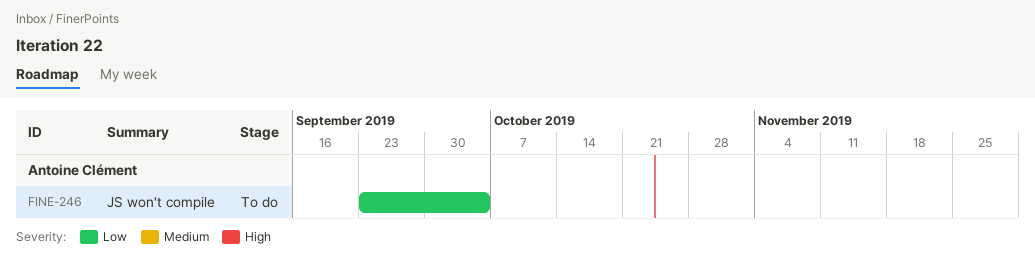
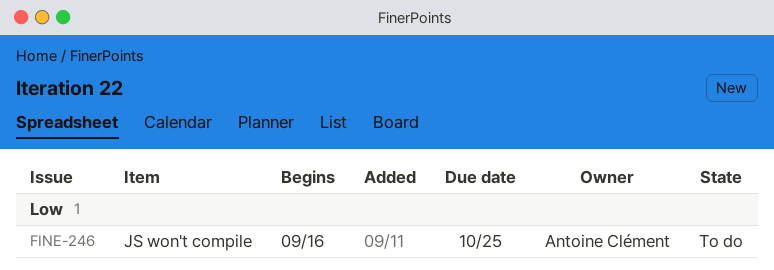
FINE-246, start: Sep 23 -> Sep 16
FINE-246, due: Oct 4 -> Oct 25

